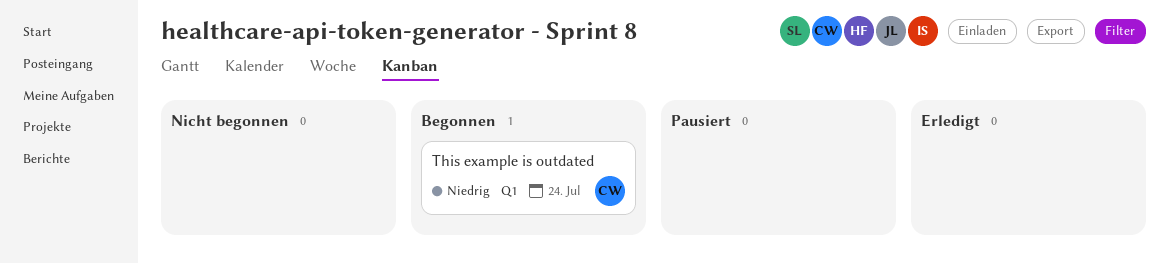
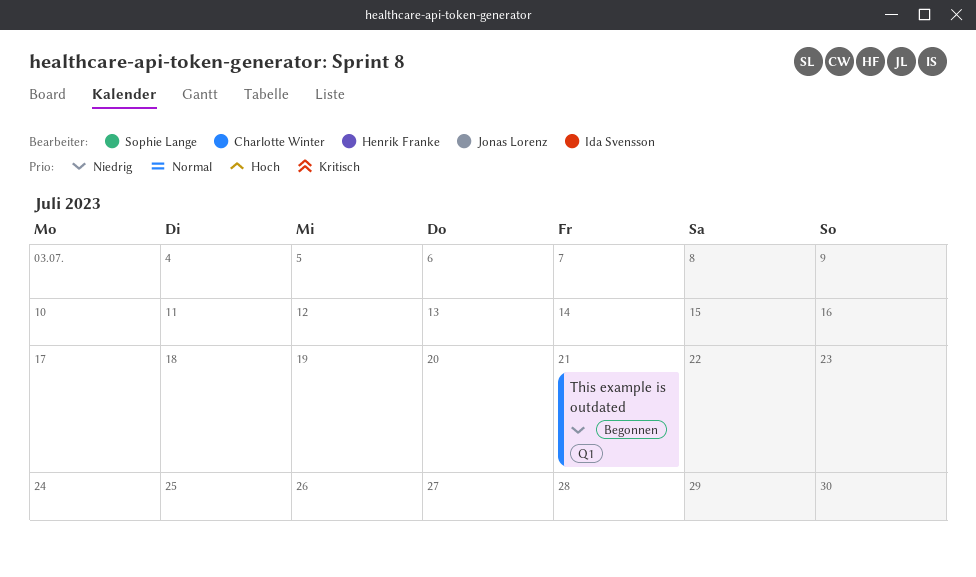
This example is outdated, due: Jul 24 -> Jul 21

